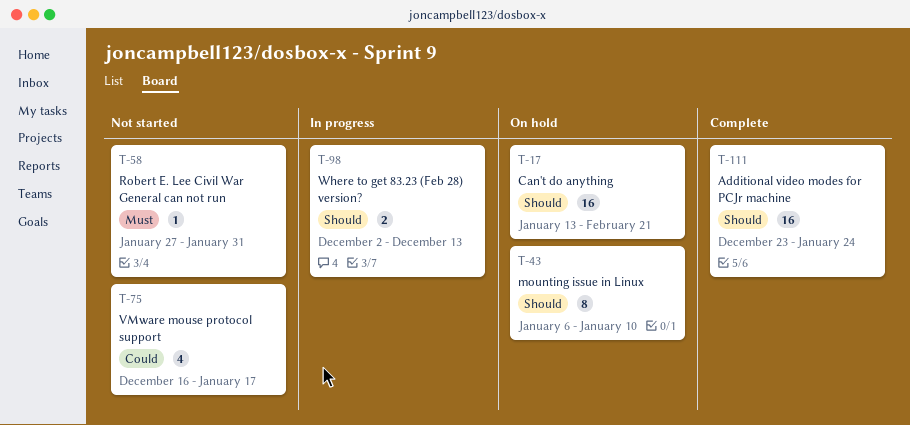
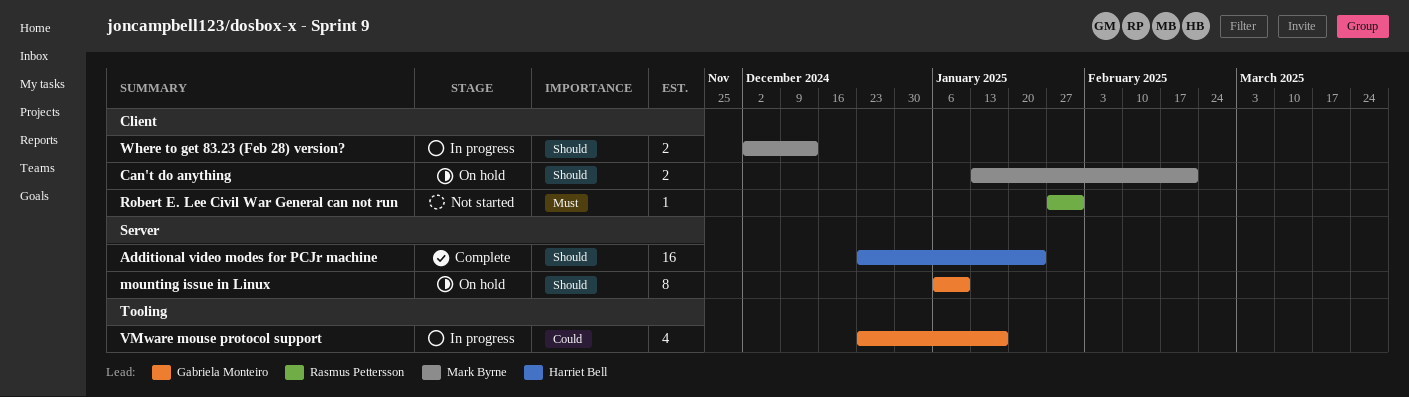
Can't do anything, estimate: 16 -> 2
VMware mouse protocol support, status: Not started -> In progress
VMware mouse protocol support, start: Dec 16 -> Dec 23

